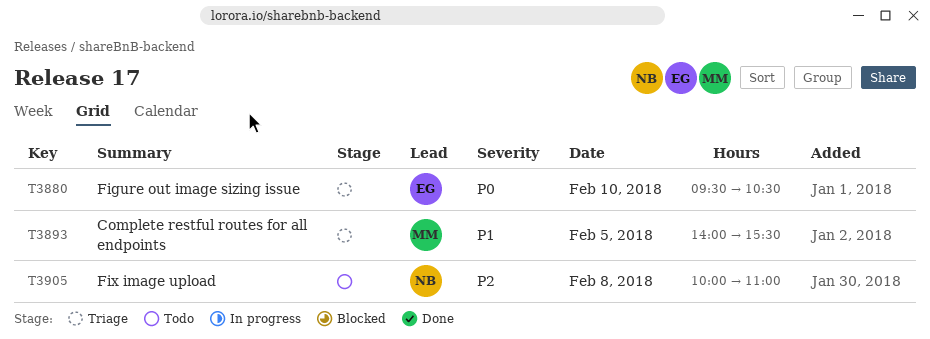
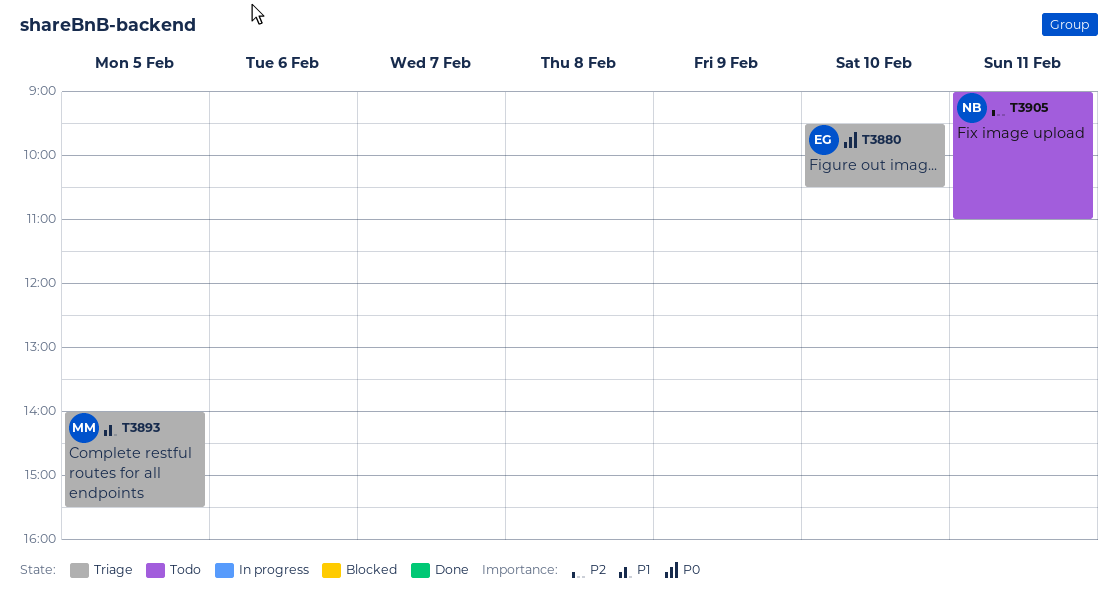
T3905, day: Feb 8 -> Feb 11
T3905, begins: 10:00 -> 09:00

